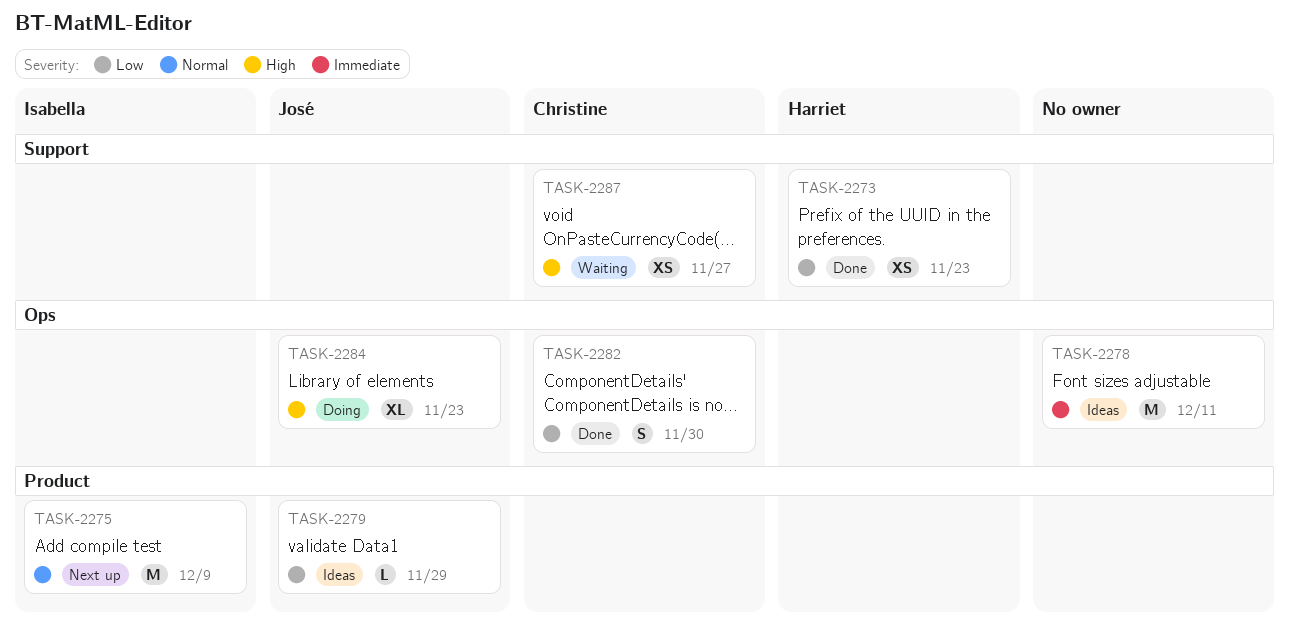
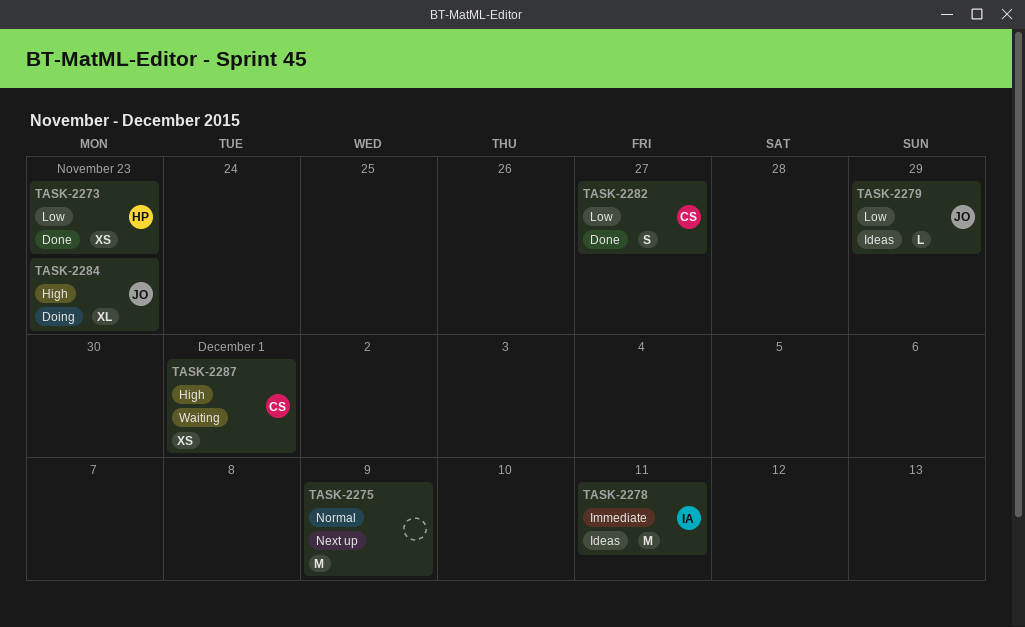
TASK-2275, owner: Isabella -> none
TASK-2278, owner: none -> Isabella
TASK-2282, due: Nov 30 -> Nov 27
TASK-2287, due: Nov 27 -> Dec 1

